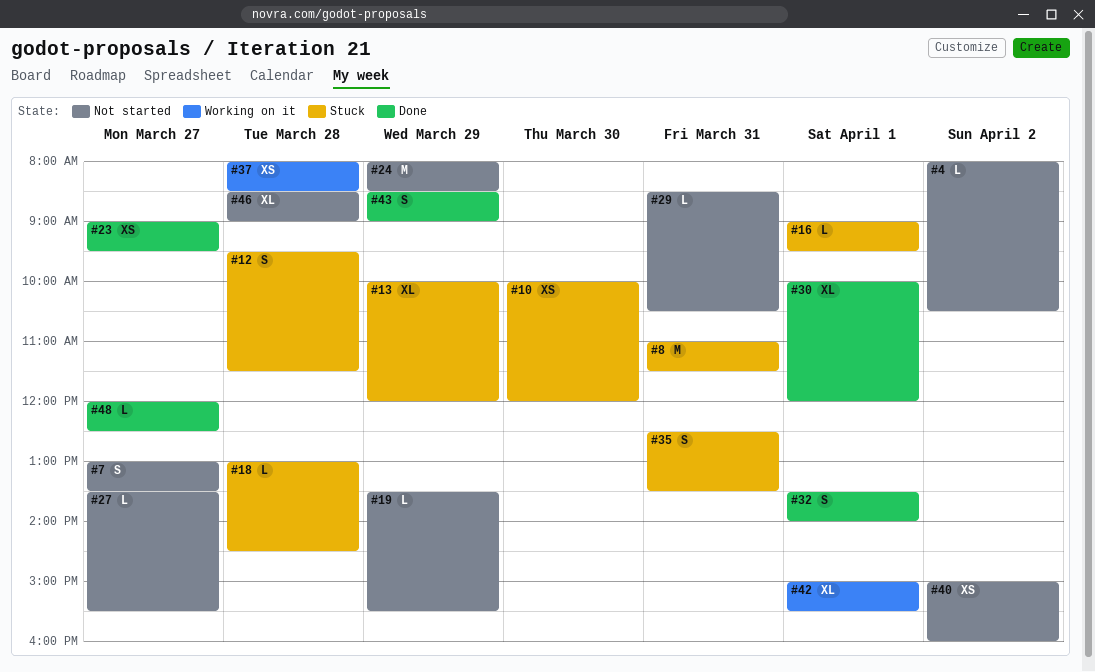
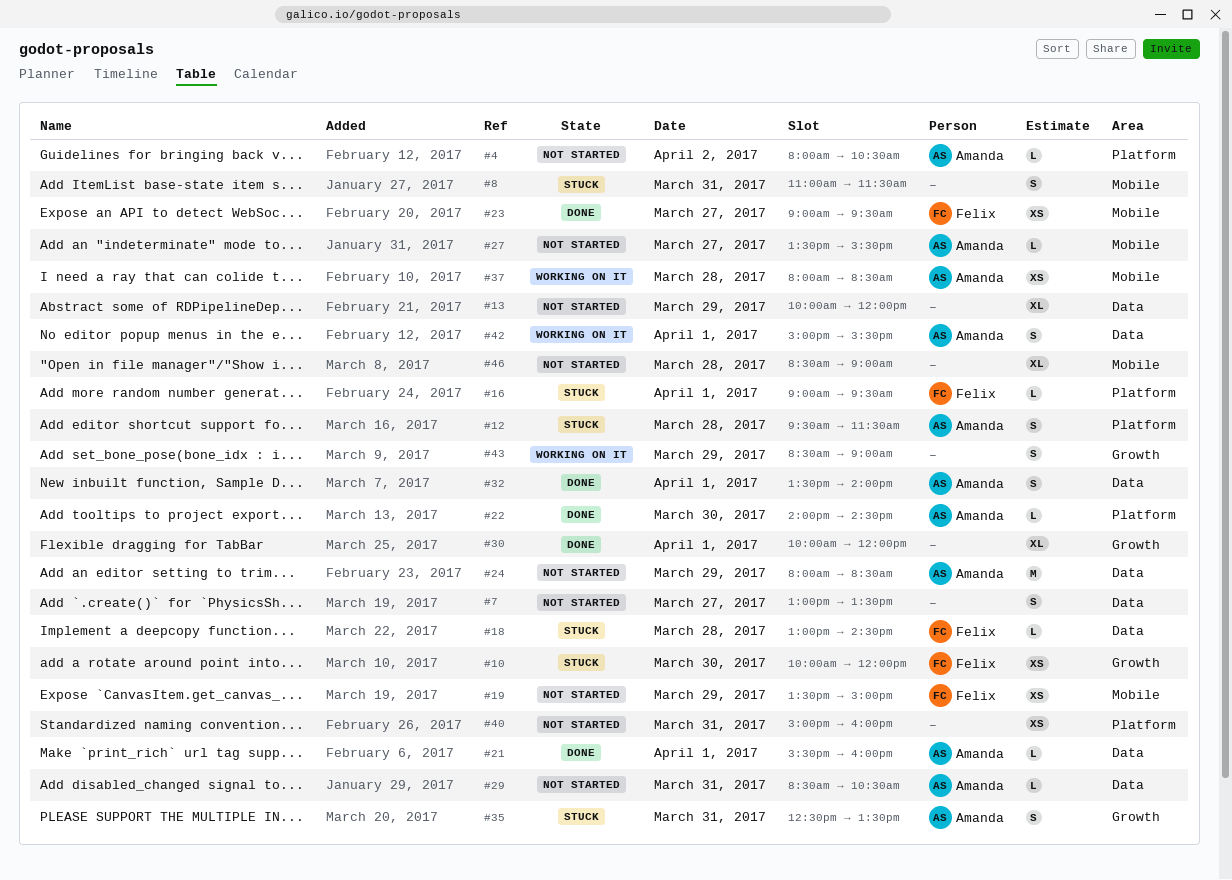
#8, estimate: M -> S
#13, status: Stuck -> Not started
#19, estimate: L -> XS
#19, ends: 15:30 -> 15:00
#21: none -> present
#22: none -> present
#40, day: Apr 2 -> Mar 31
#42, estimate: XL -> S
#43, status: Done -> Working on it
#48: present -> none

